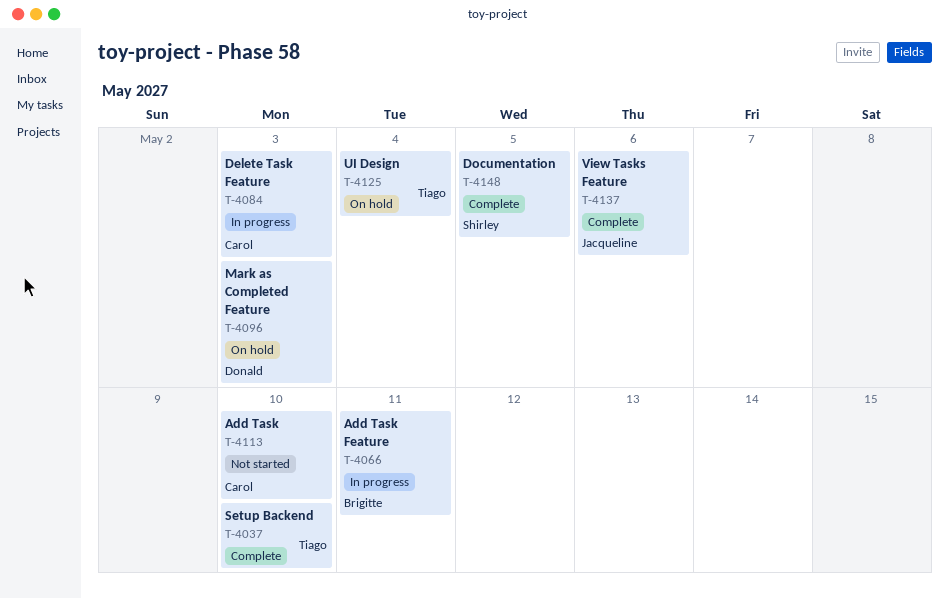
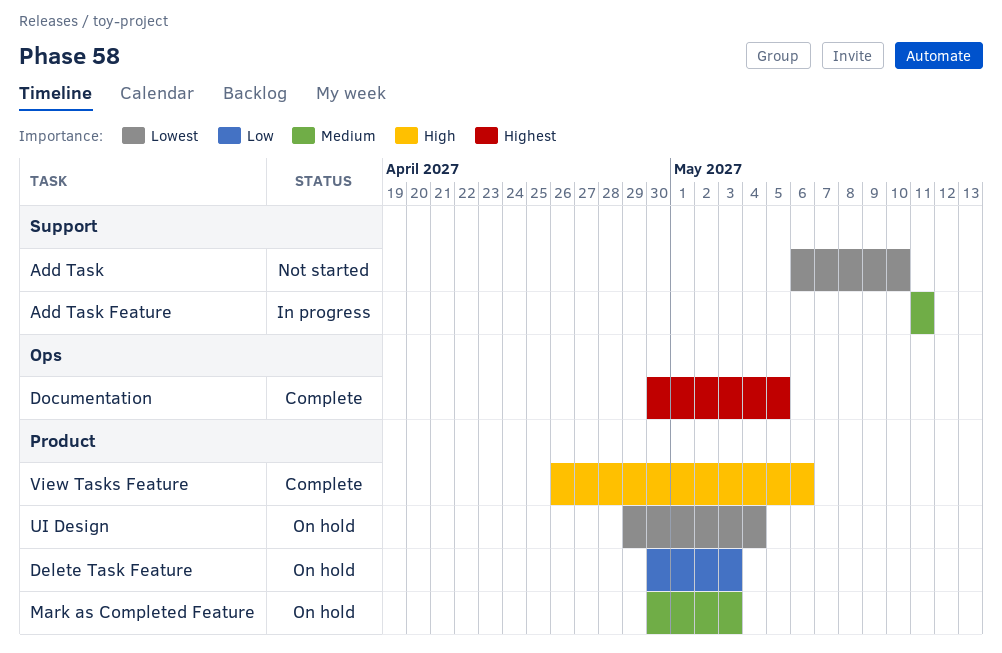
Delete Task Feature, status: In progress -> On hold
Setup Backend: present -> none

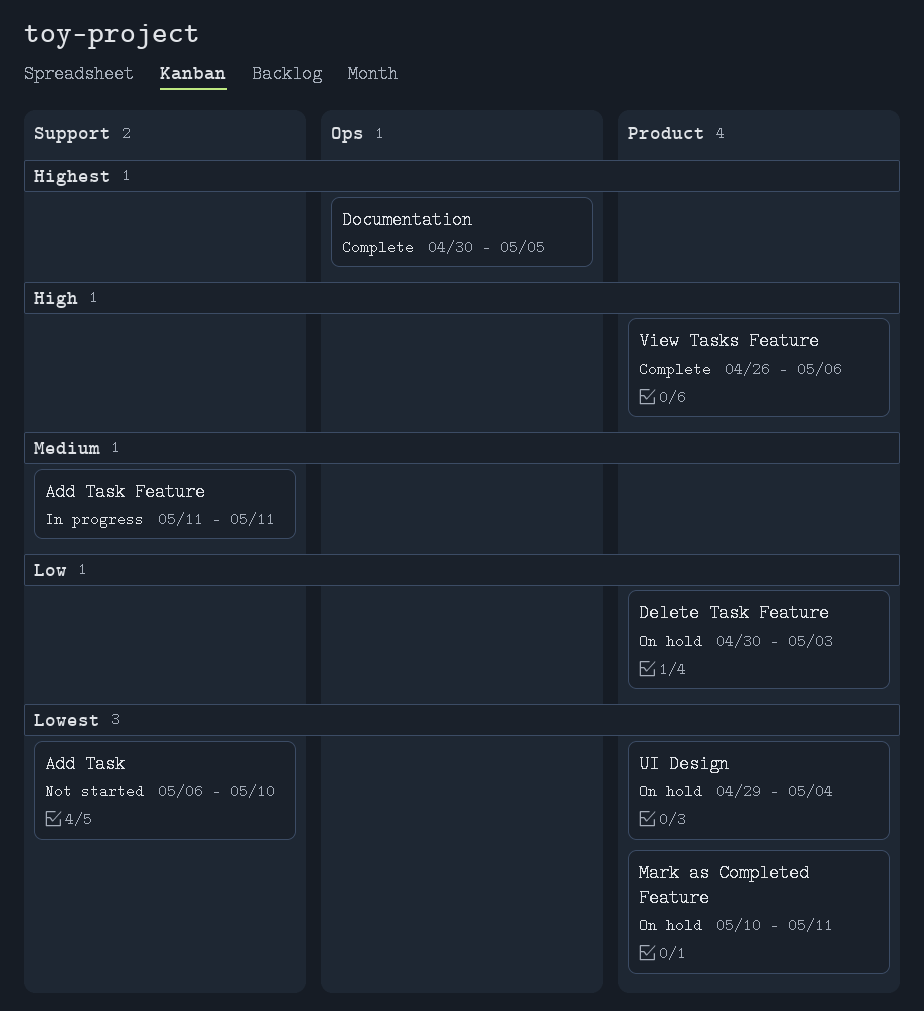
Mark as Completed Feature, priority: Medium -> Lowest
Mark as Completed Feature, start: Apr 30 -> May 10
Mark as Completed Feature, due: May 3 -> May 11

